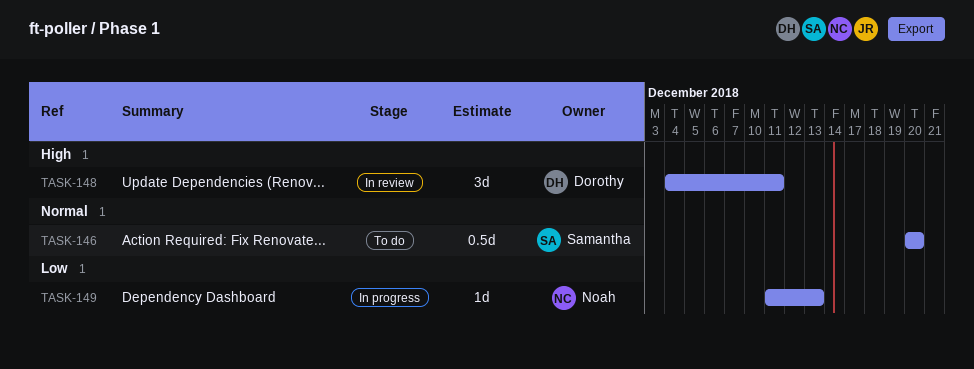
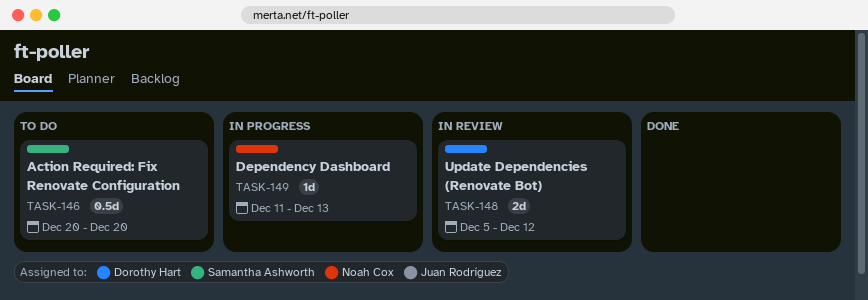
TASK-148, estimate: 3d -> 2d
TASK-148, start: Dec 4 -> Dec 5
TASK-148, due: Dec 11 -> Dec 12

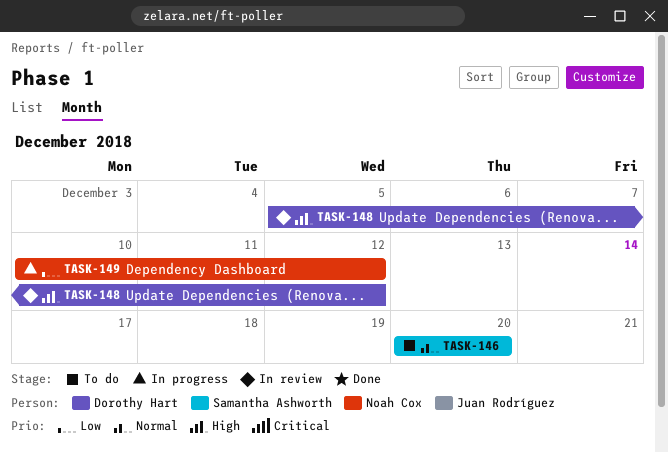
TASK-149, start: Dec 11 -> Dec 10
TASK-149, due: Dec 13 -> Dec 12

